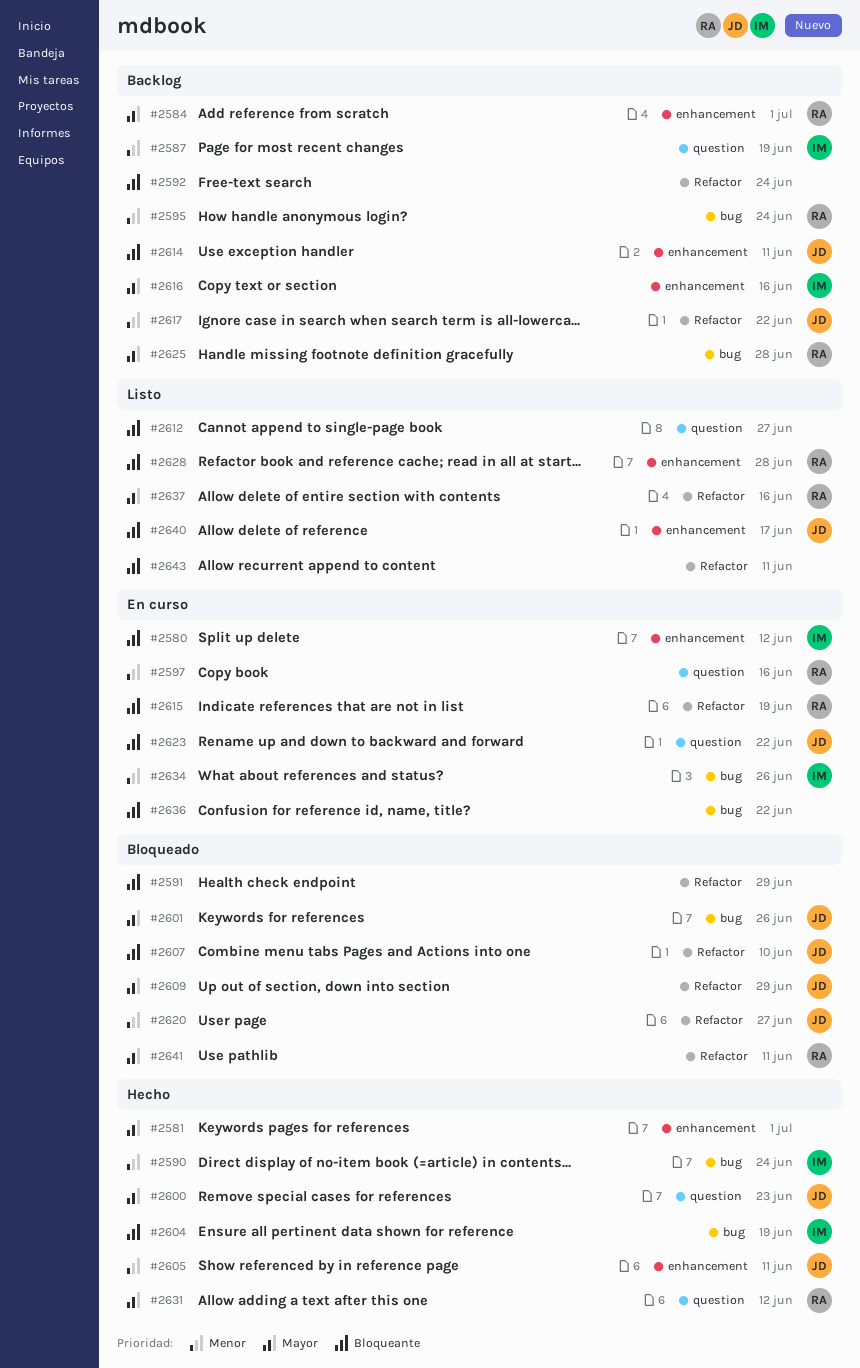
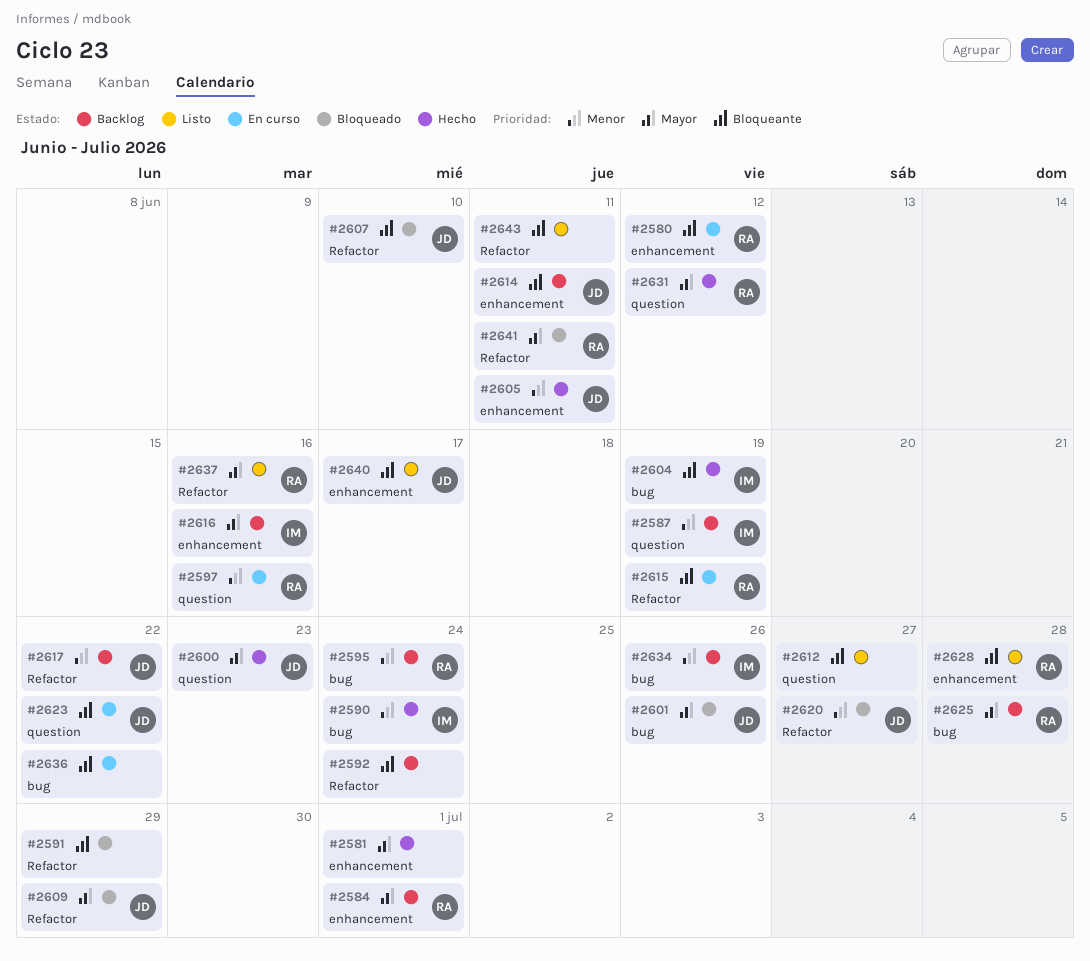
#2580, owner: IM -> RA
#2634, status: En curso -> Backlog

